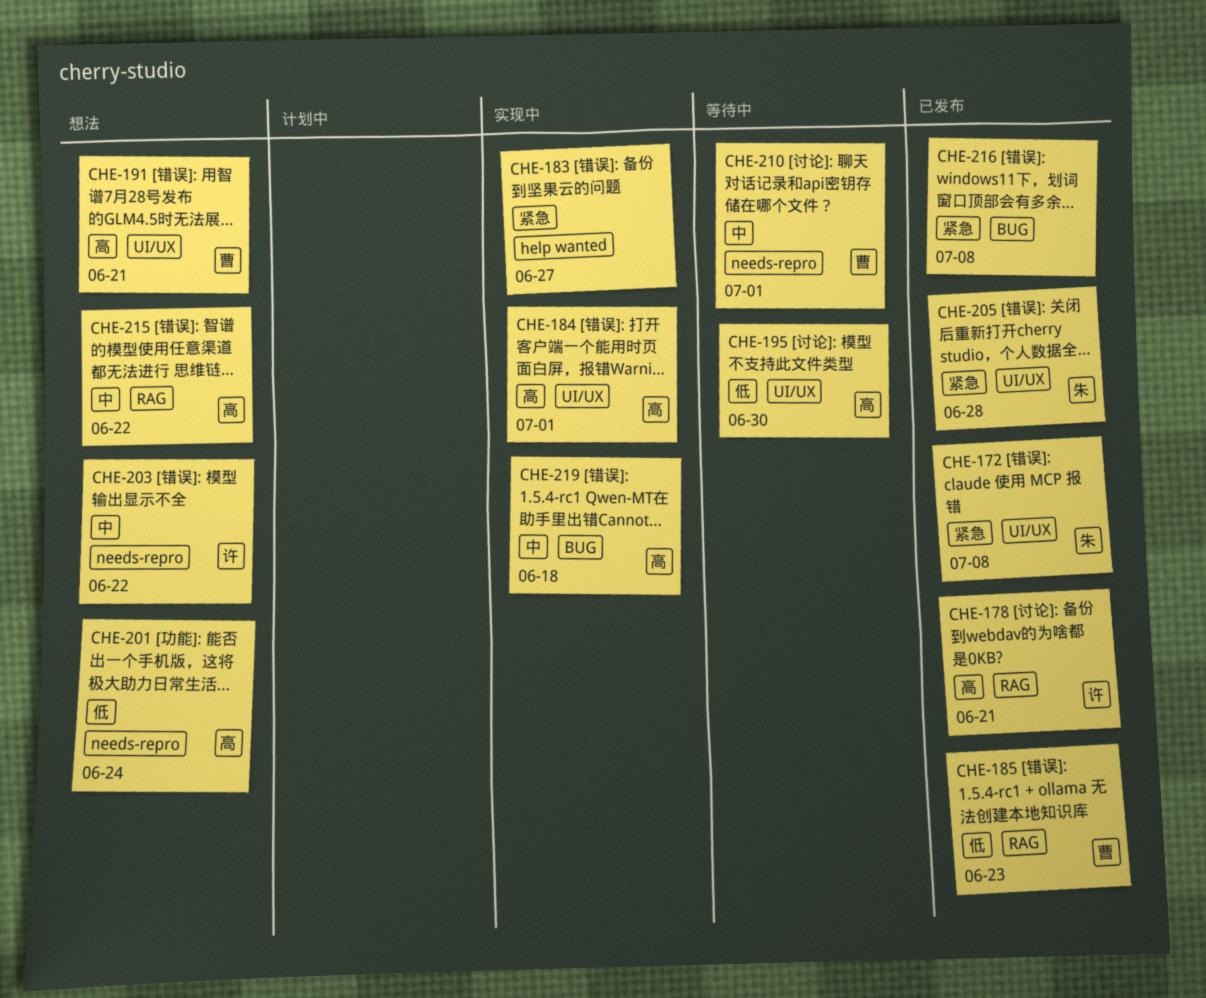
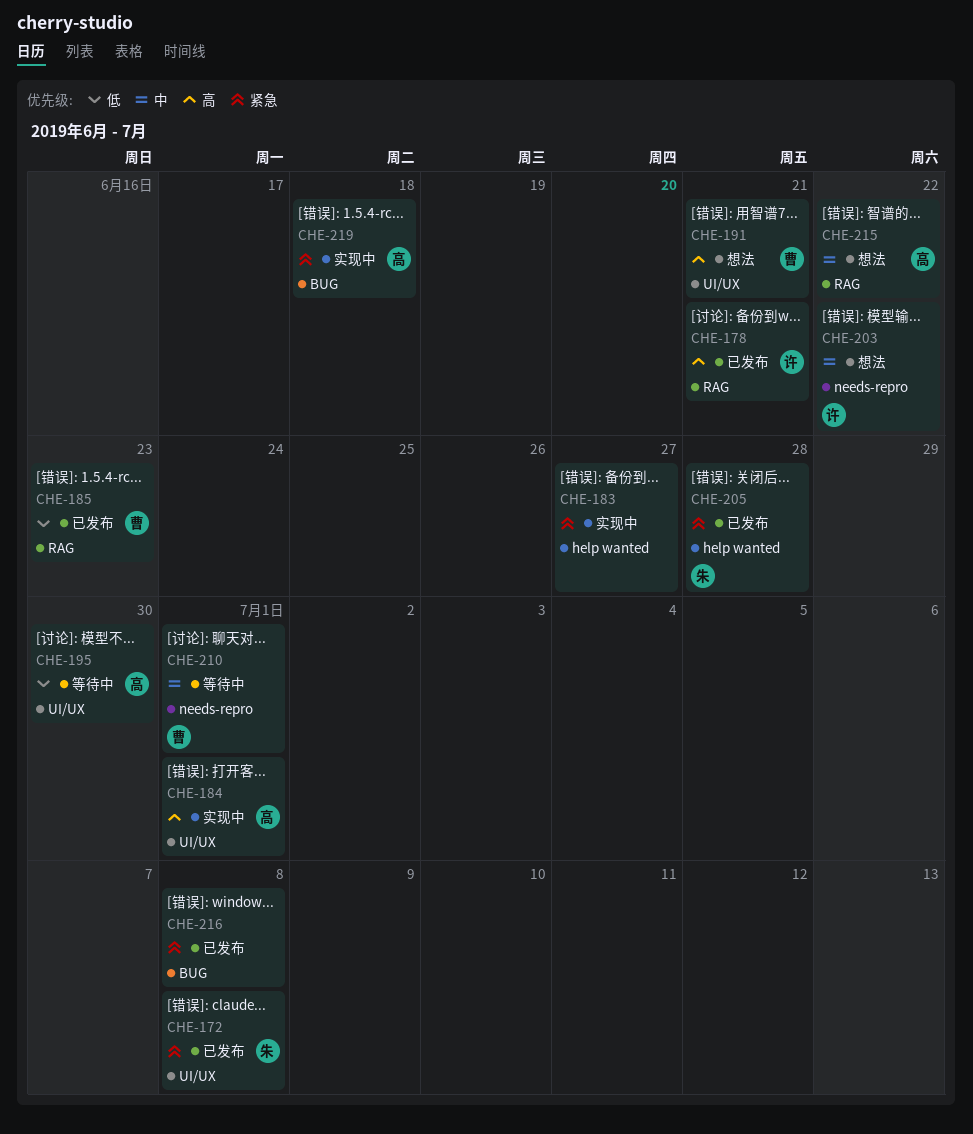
CHE-201: present -> none
CHE-205, label: UI/UX -> help wanted
CHE-219, priority: 中 -> 紧急

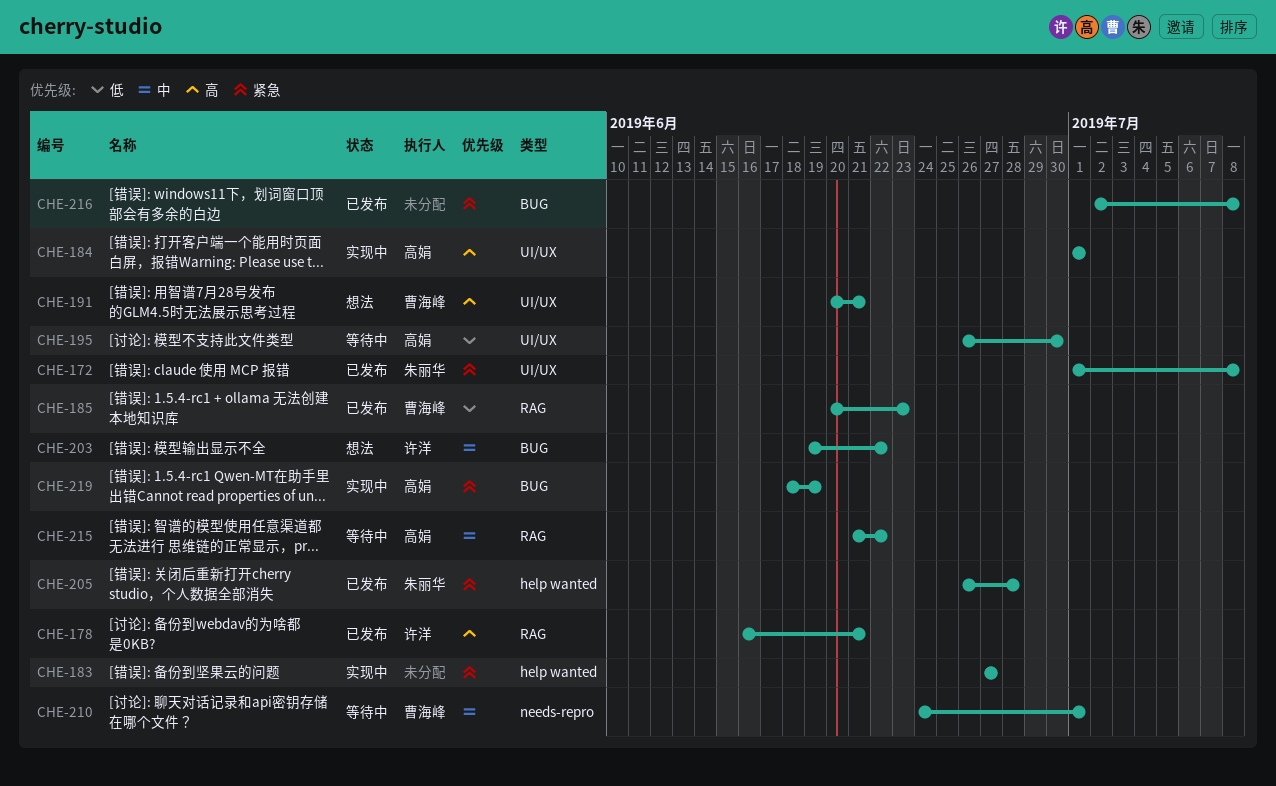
CHE-203, label: needs-repro -> BUG
CHE-215, status: 想法 -> 等待中
CHE-219, due: Jun 18 -> Jun 19

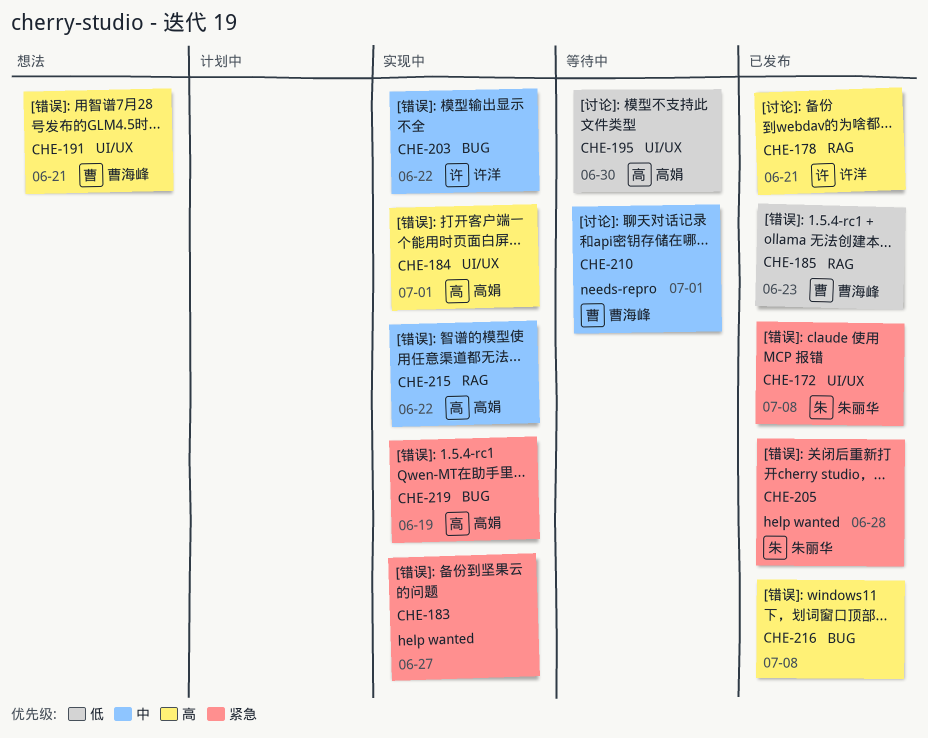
CHE-203, status: 想法 -> 实现中
CHE-215, status: 等待中 -> 实现中
CHE-216, priority: 紧急 -> 高

